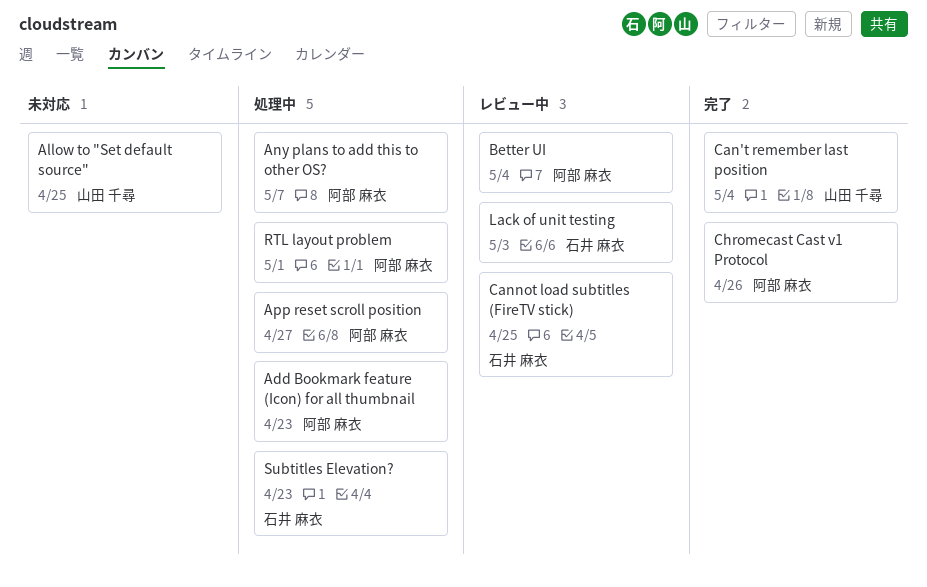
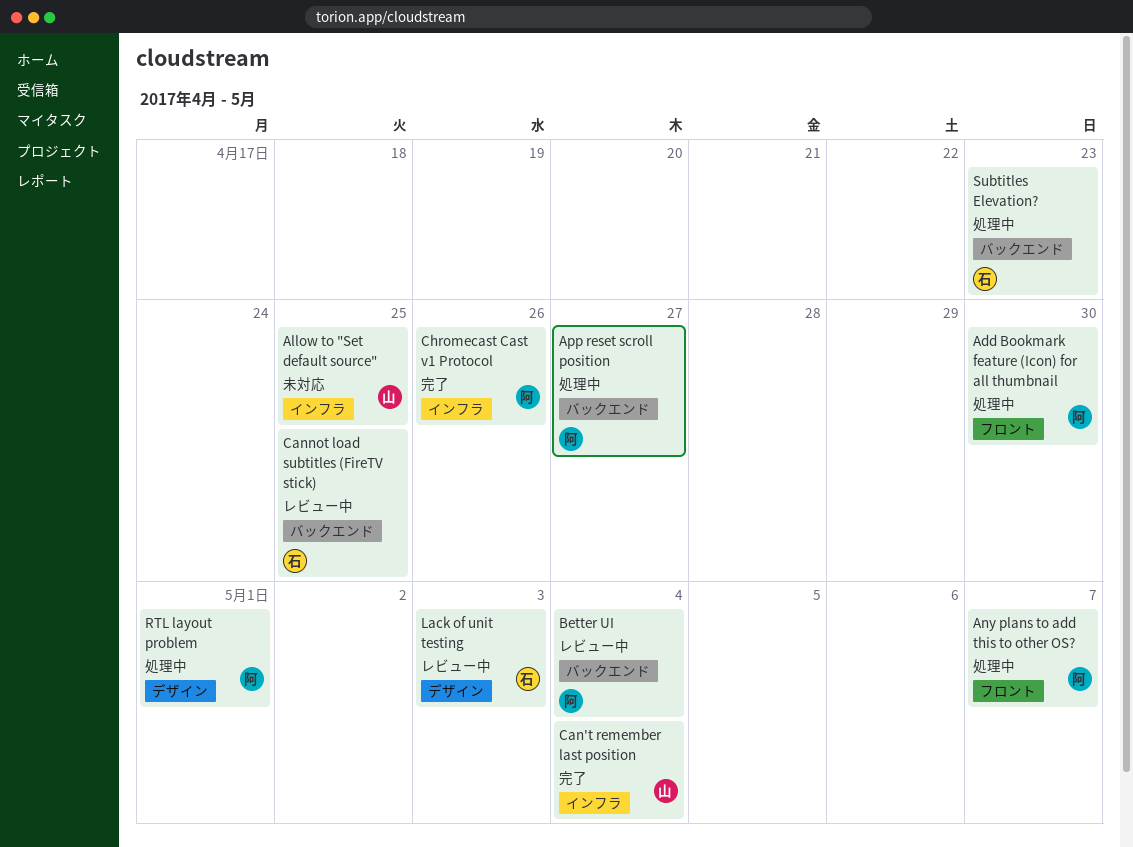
Add Bookmark feature (Icon) for all thumbnail, due: Apr 23 -> Apr 30

